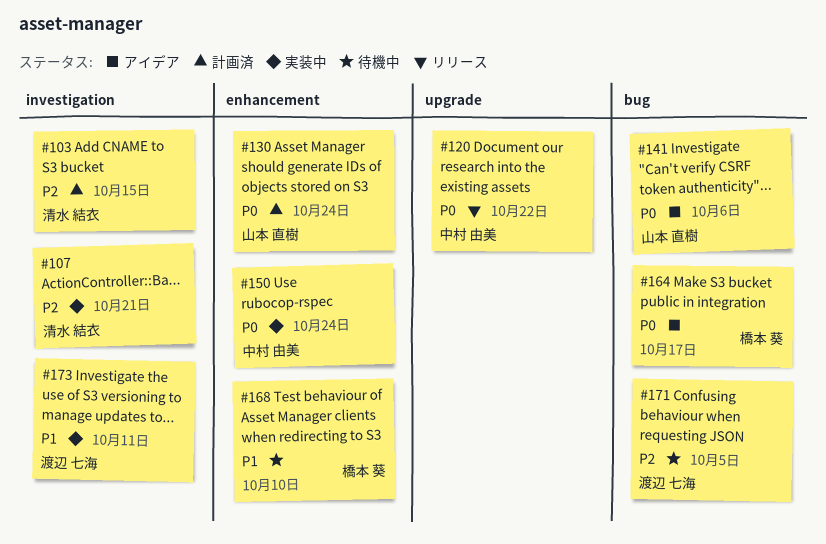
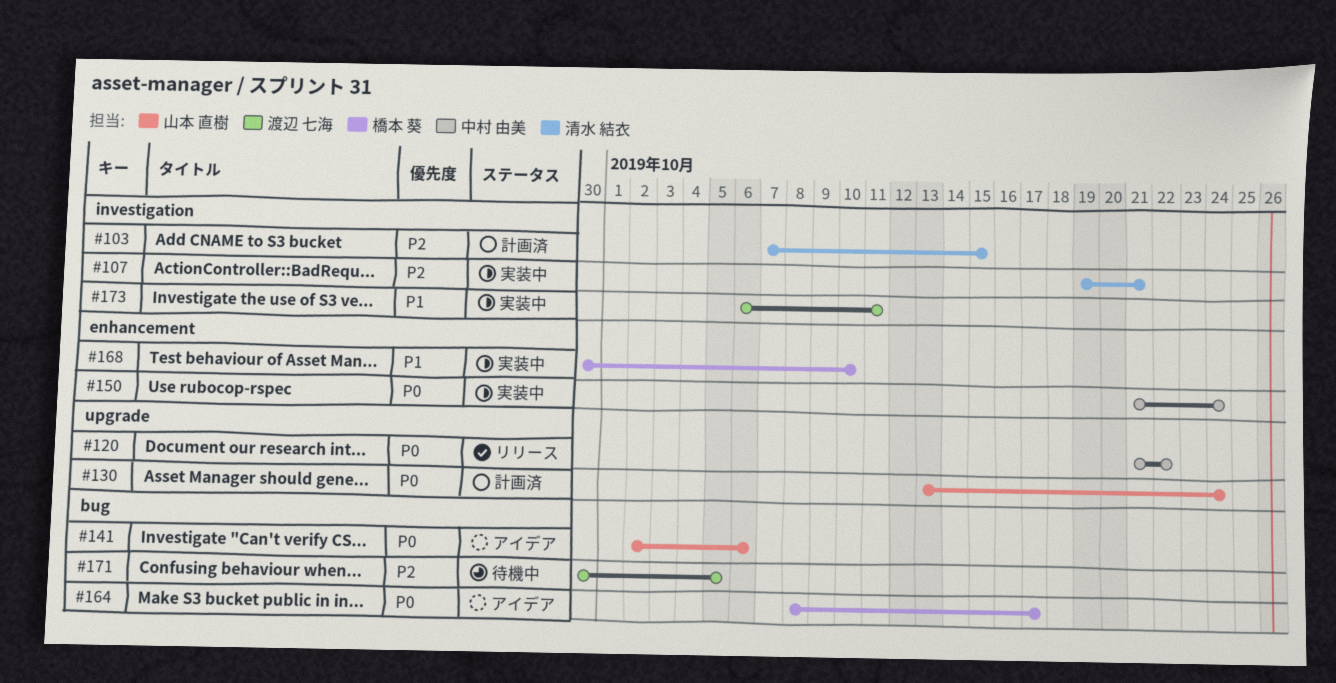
#130, label: enhancement -> upgrade
#168, status: 待機中 -> 実装中

